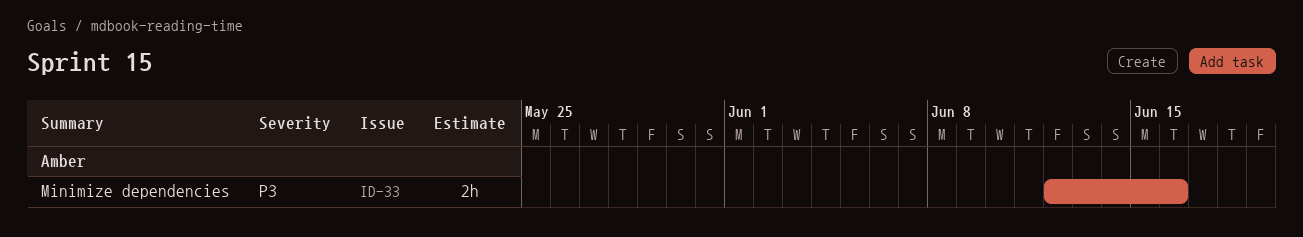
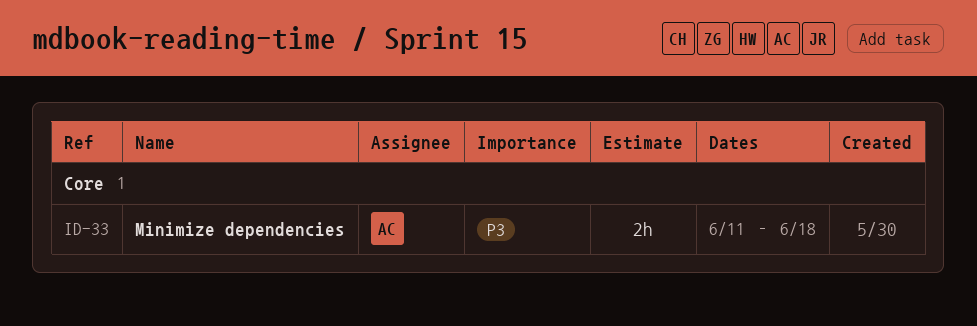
ID-33, start: Jun 12 -> Jun 11
ID-33, due: Jun 16 -> Jun 18

